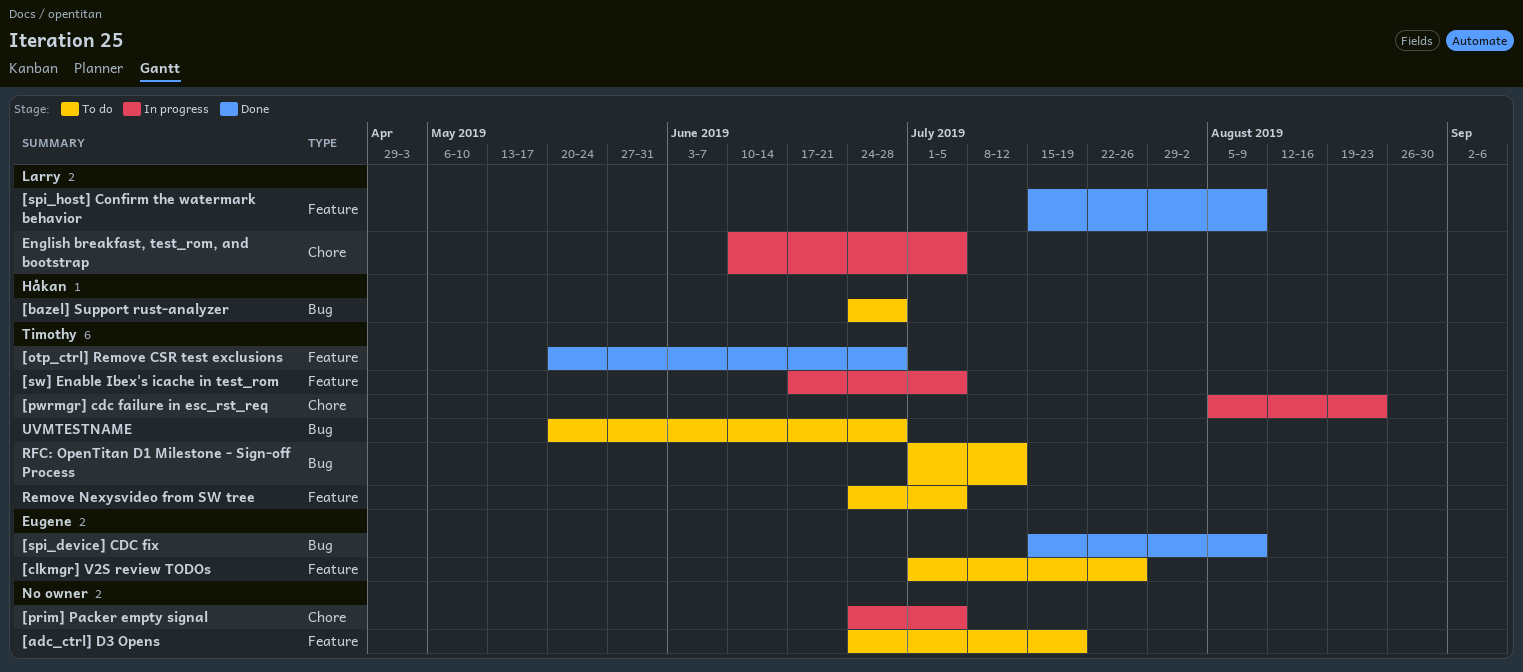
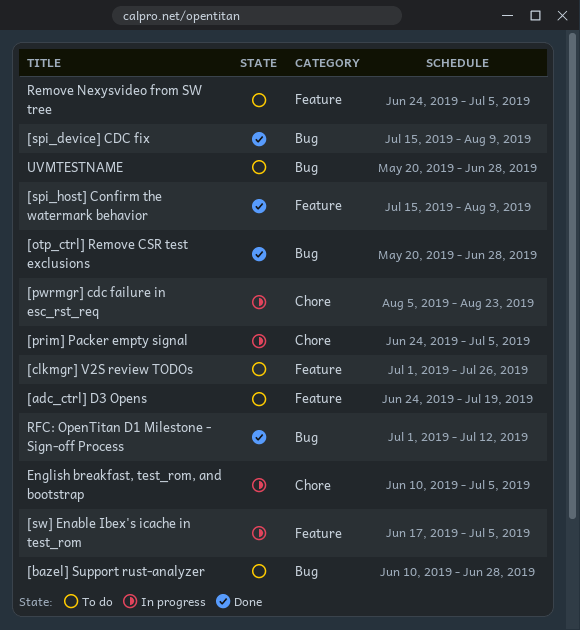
[bazel] Support rust-analyzer, start: Jun 24 -> Jun 10
[otp_ctrl] Remove CSR test exclusions, label: Feature -> Bug
RFC: OpenTitan D1 Milestone - Sign-off Process, status: To do -> Done

